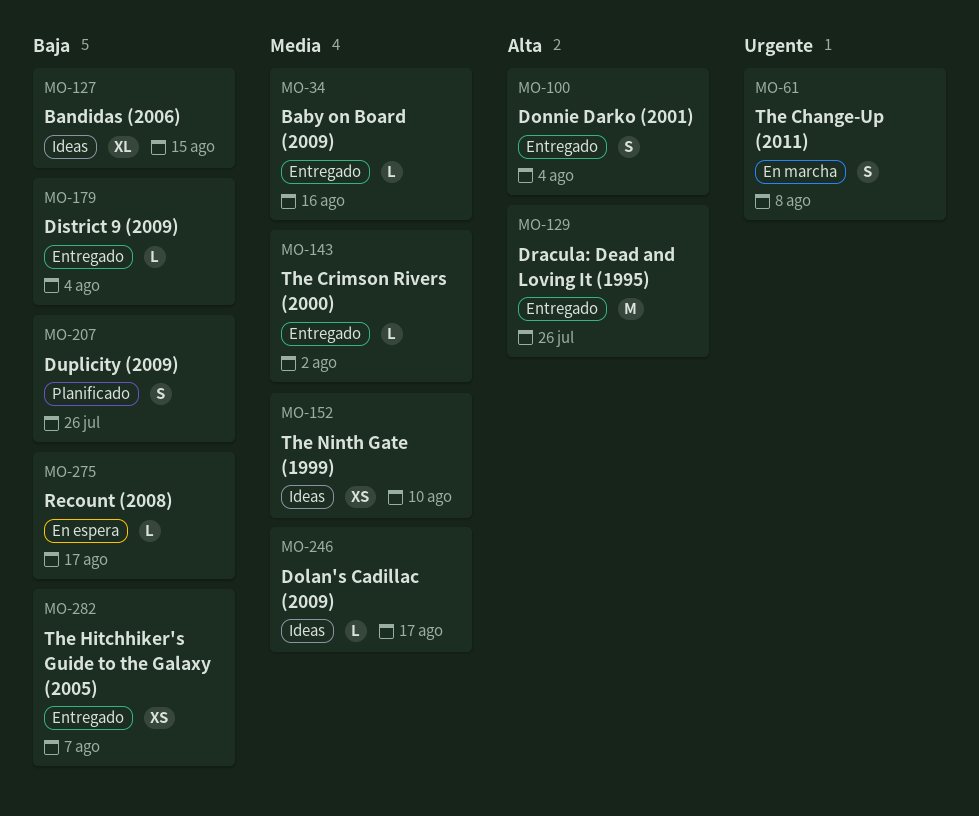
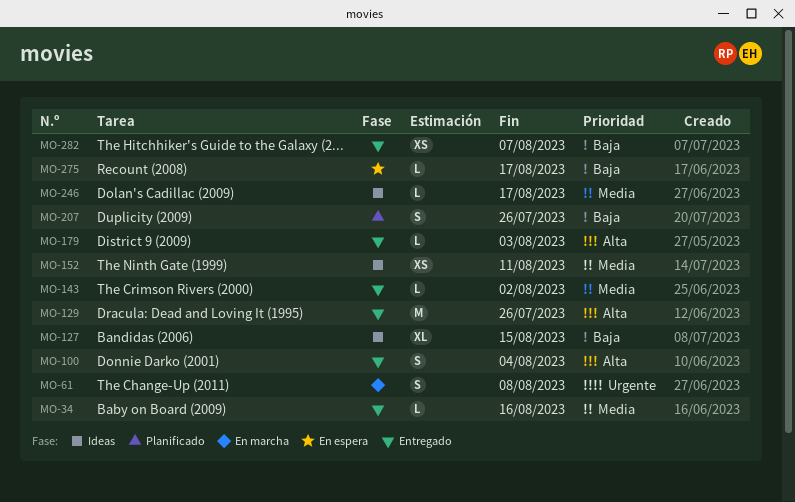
MO-152, due: Aug 10 -> Aug 11
MO-179, priority: Baja -> Alta
MO-179, due: Aug 4 -> Aug 3

